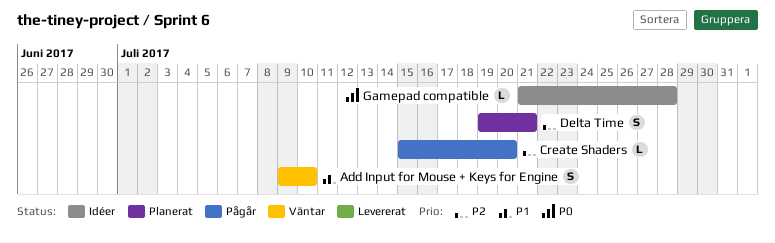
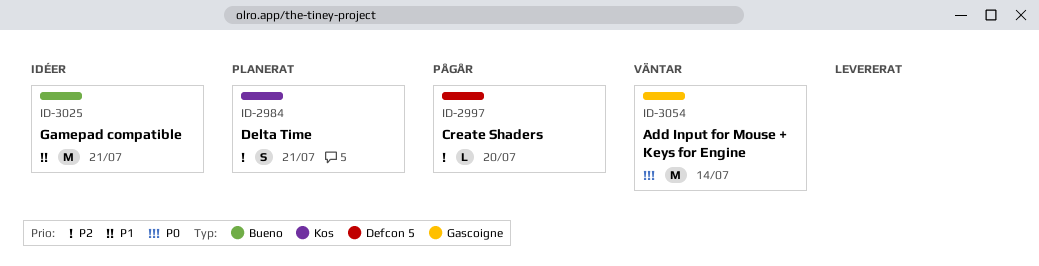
Add Input for Mouse + Keys for Engine, priority: P1 -> P0
Add Input for Mouse + Keys for Engine, estimate: S -> M
Add Input for Mouse + Keys for Engine, due: Jul 10 -> Jul 14
Gamepad compatible, priority: P0 -> P1
Gamepad compatible, estimate: L -> M
Gamepad compatible, due: Jul 28 -> Jul 21

